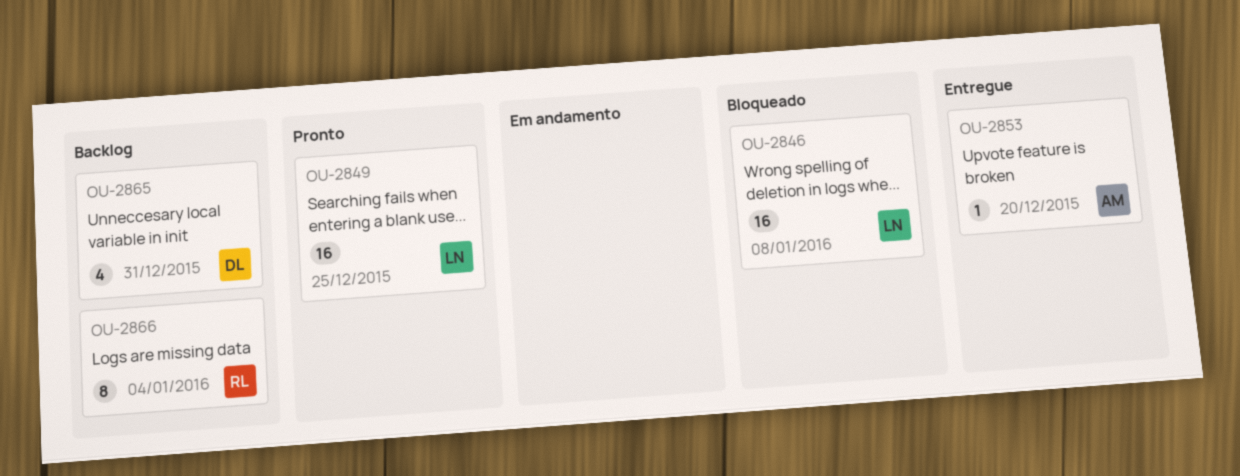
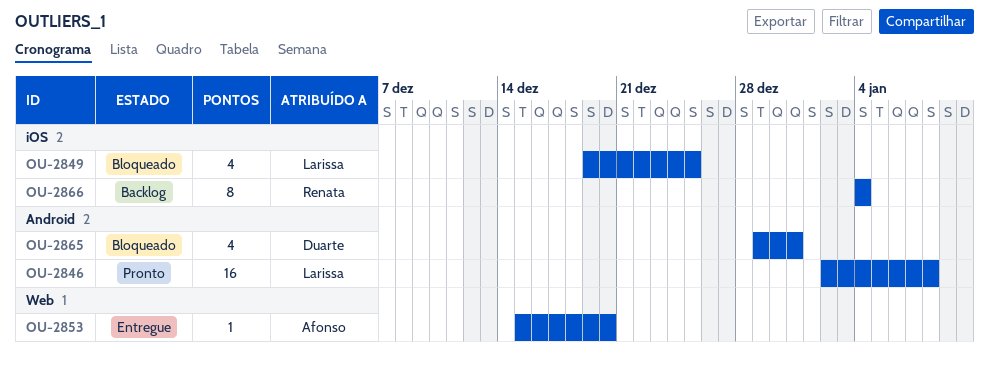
OU-2846, status: Bloqueado -> Pronto
OU-2849, status: Pronto -> Bloqueado
OU-2849, estimate: 16 -> 4
OU-2865, status: Backlog -> Bloqueado

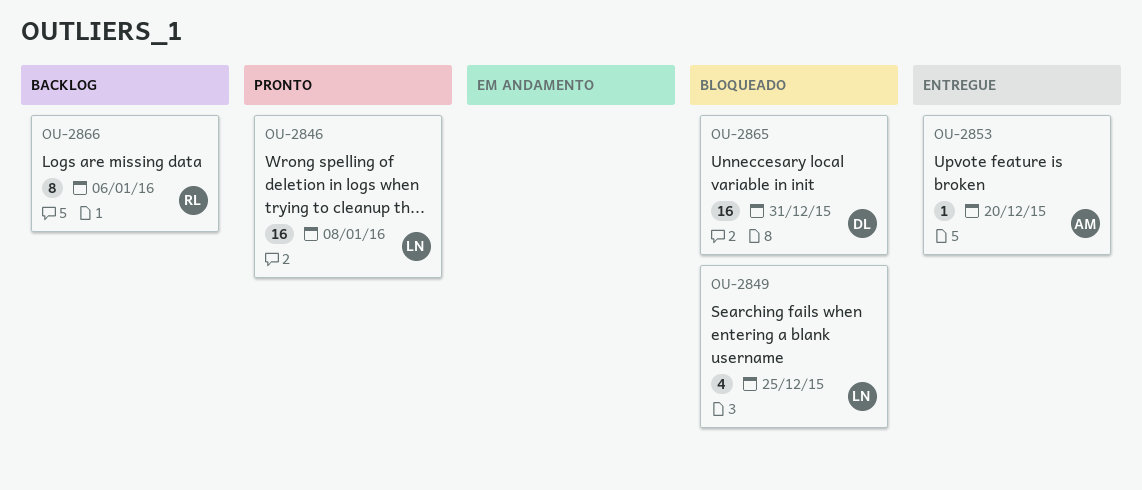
OU-2865, estimate: 4 -> 16
OU-2866, due: Jan 4 -> Jan 6

